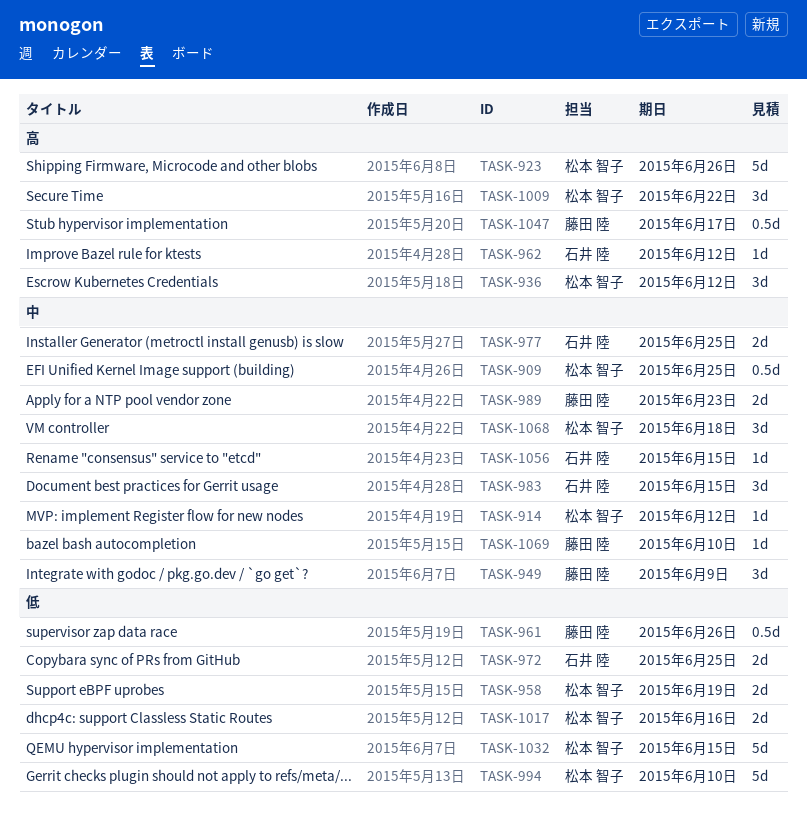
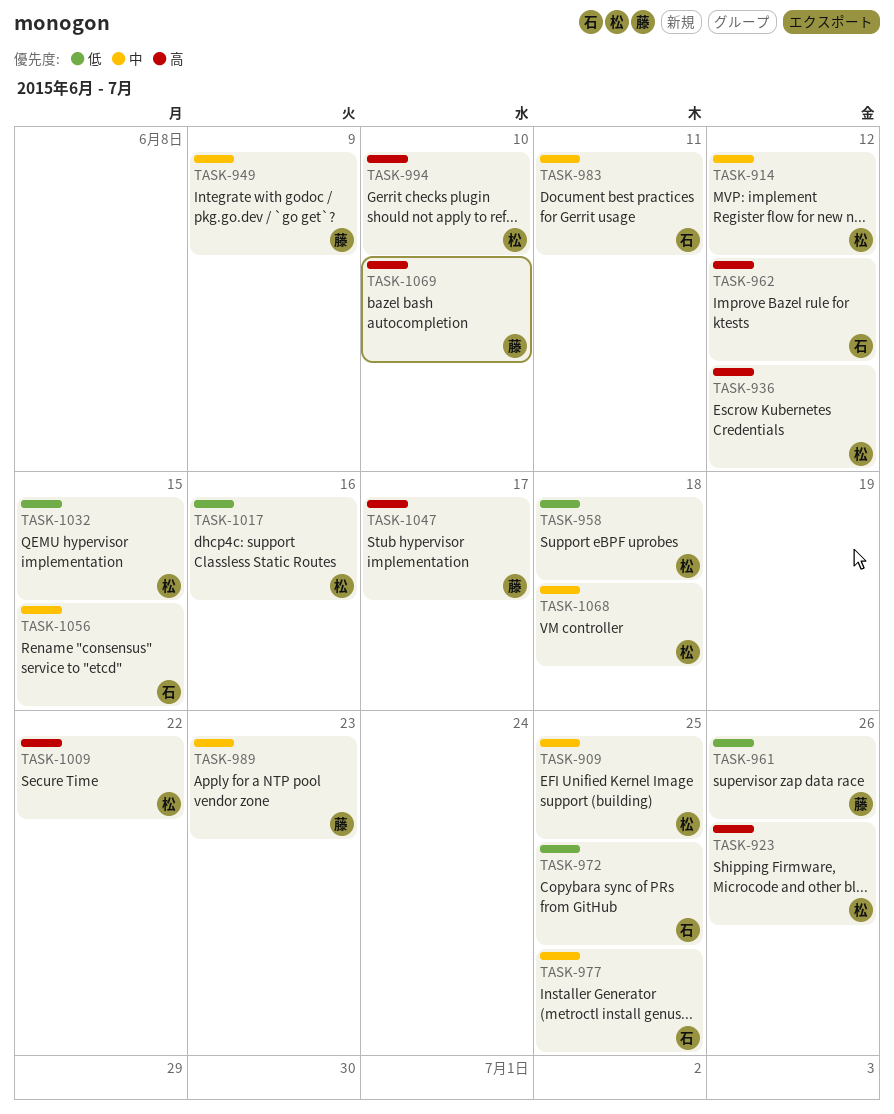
TASK-958, due: Jun 19 -> Jun 18
TASK-983, due: Jun 15 -> Jun 11
TASK-994, priority: 低 -> 高
TASK-1069, priority: 中 -> 高

